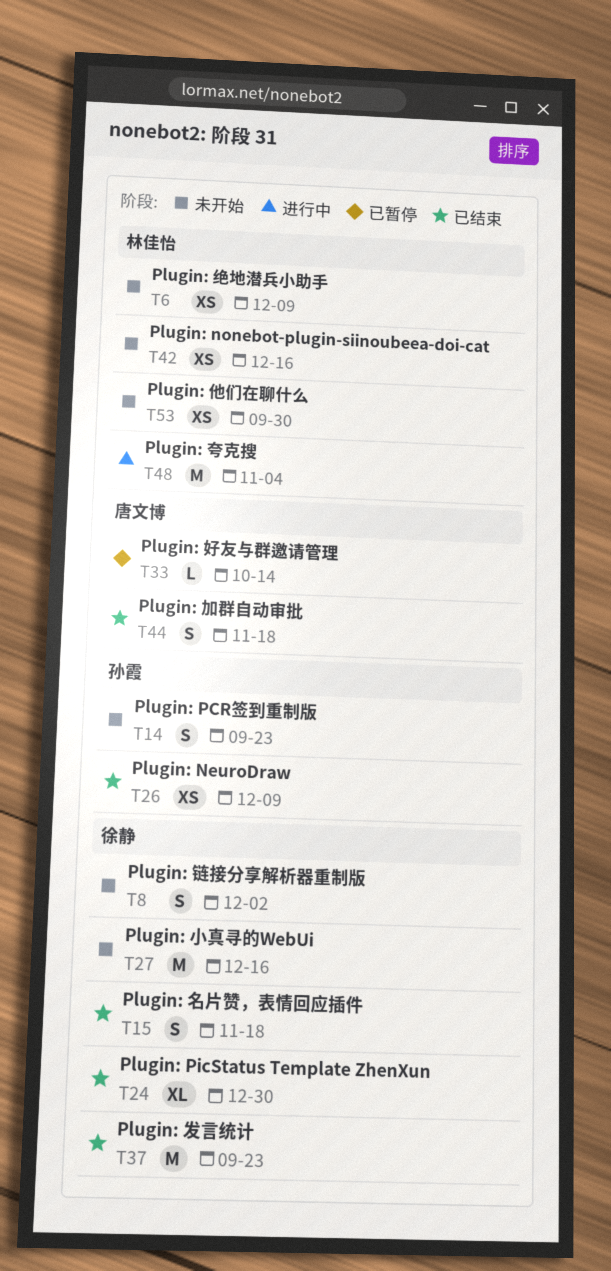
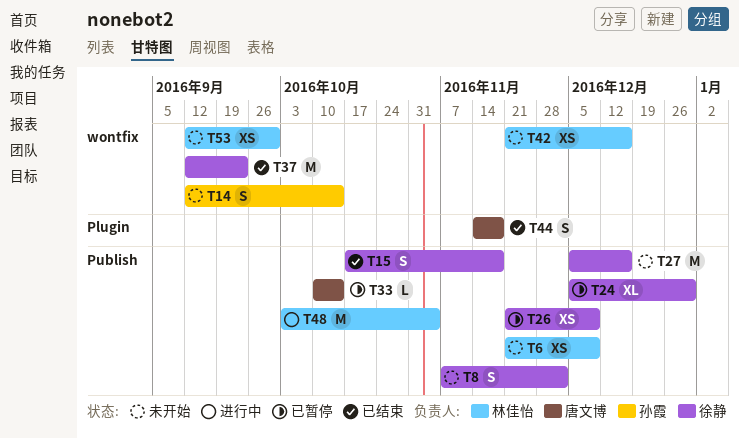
T14, due: Sep 23 -> Oct 14
T24, status: 已结束 -> 已暂停
T26, status: 已结束 -> 已暂停
T26, owner: 孙霞 -> 徐静

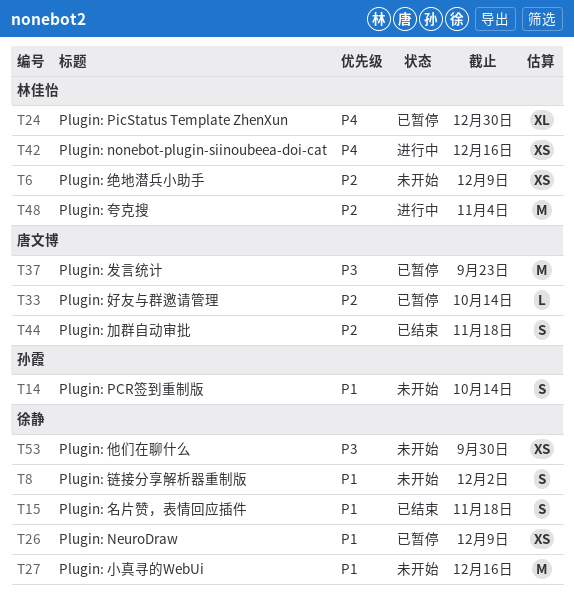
T24, owner: 徐静 -> 林佳怡
T37, status: 已结束 -> 已暂停
T37, owner: 徐静 -> 唐文博
T42, status: 未开始 -> 进行中
T53, owner: 林佳怡 -> 徐静

